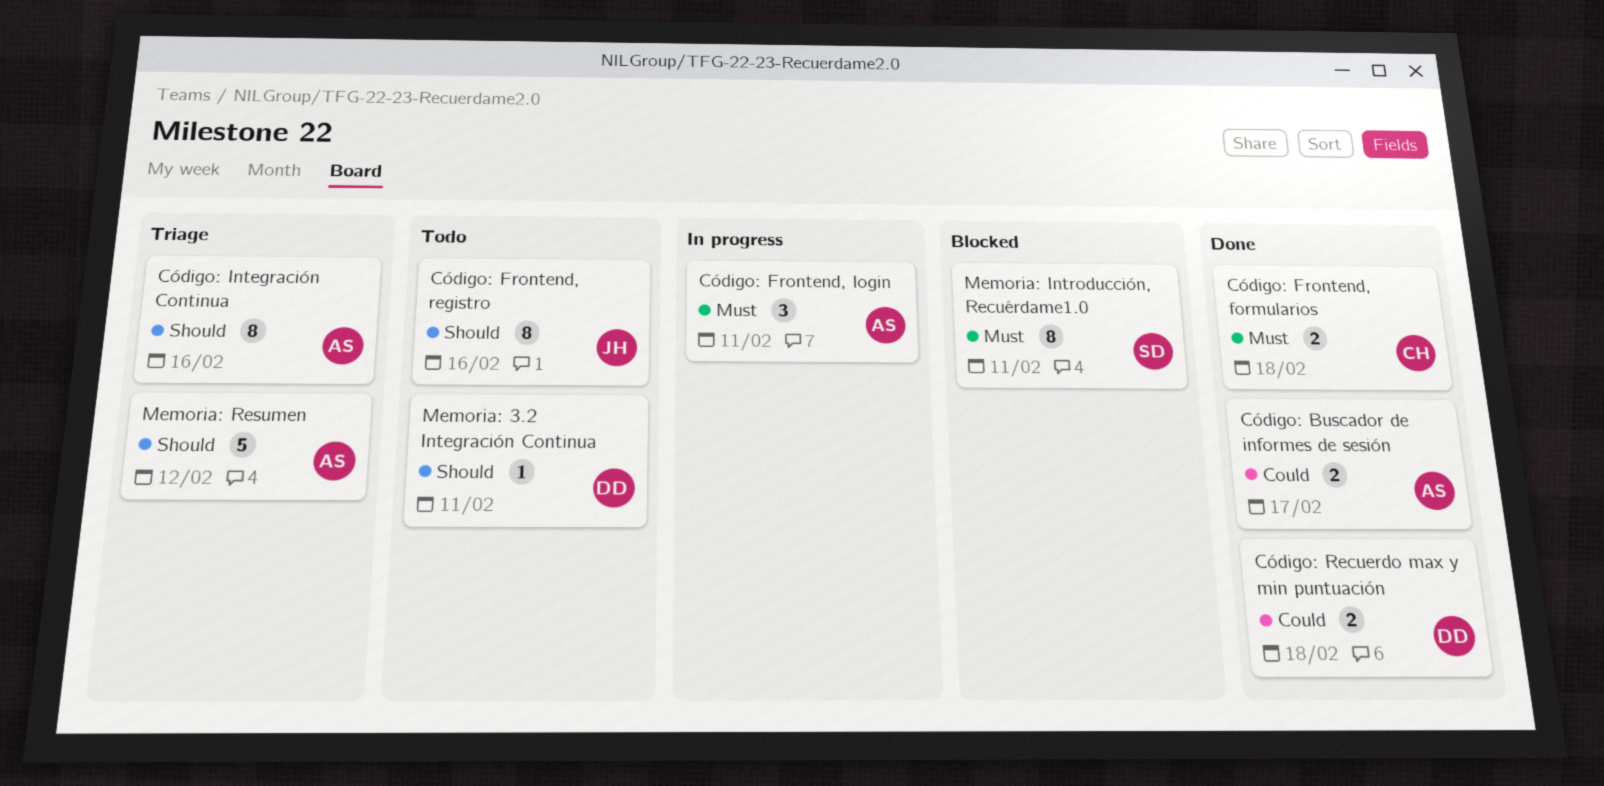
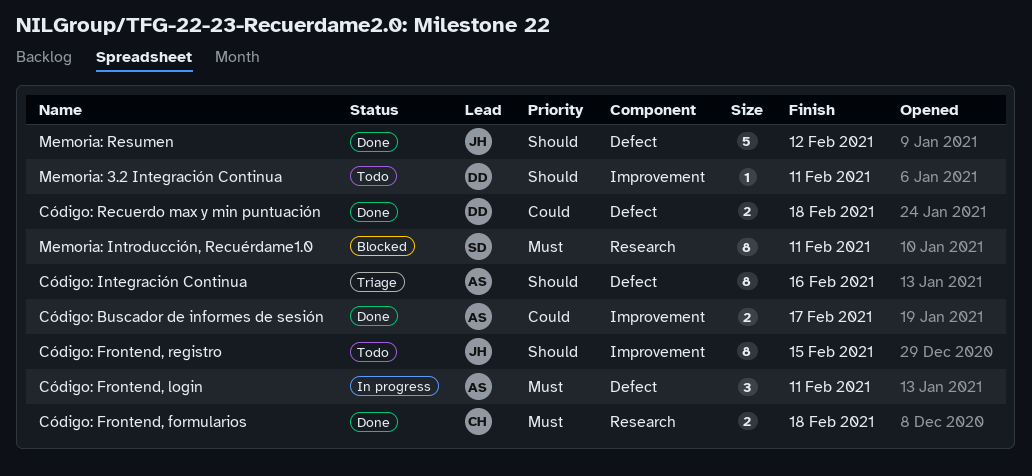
Código: Frontend, registro, due: Feb 16 -> Feb 15
Memoria: Resumen, status: Triage -> Done
Memoria: Resumen, owner: AS -> JH

